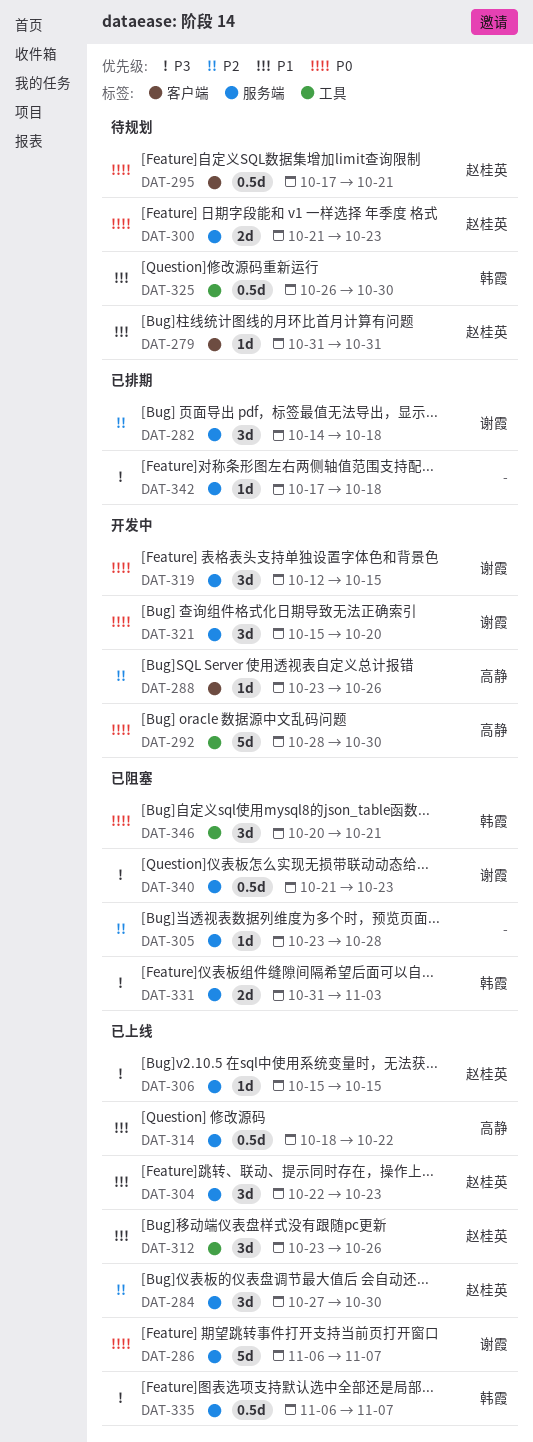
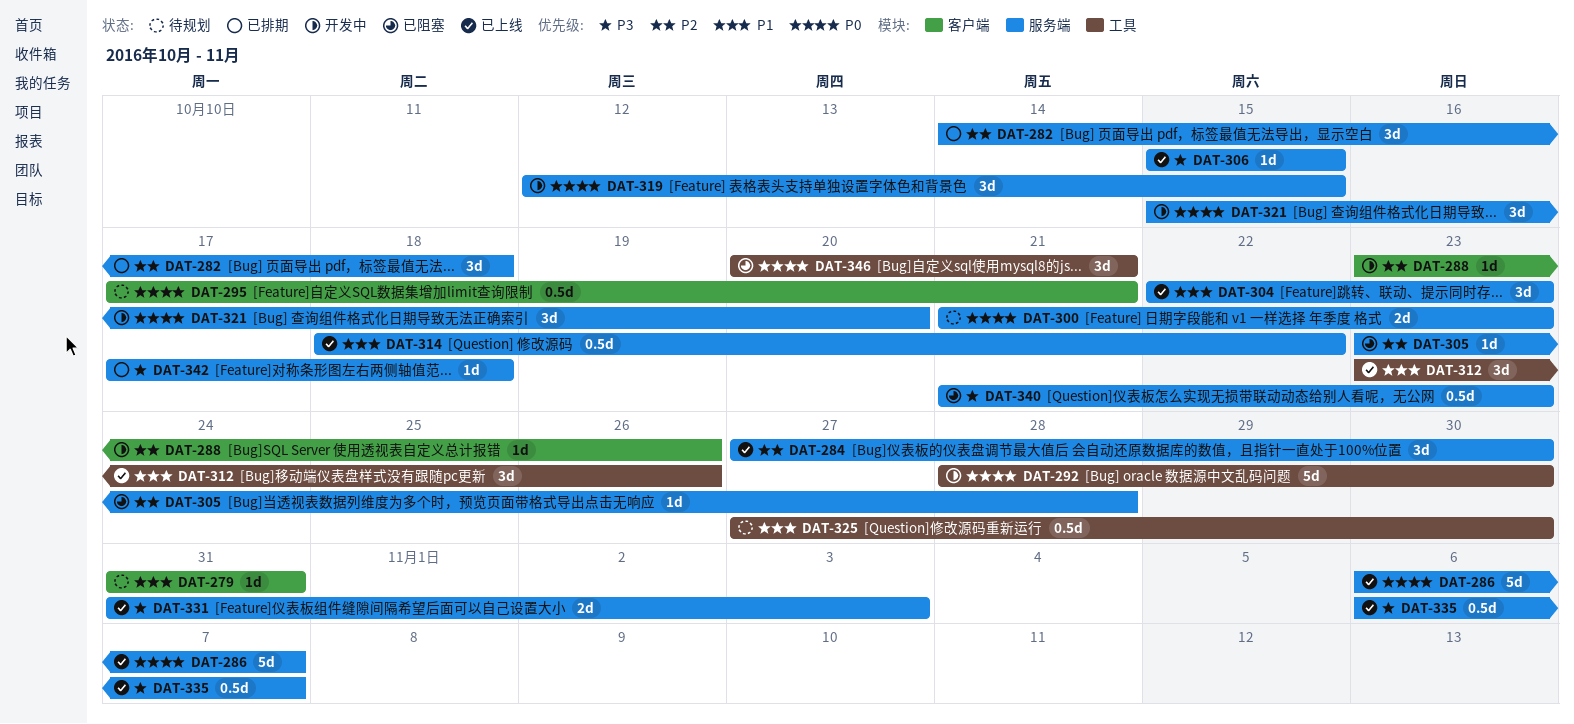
DAT-325, start: Oct 26 -> Oct 27
DAT-331, status: 已阻塞 -> 已上线

